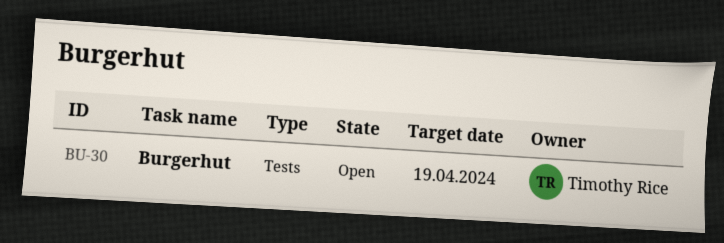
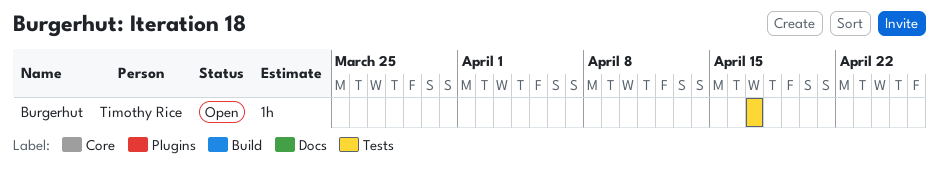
Burgerhut, due: Apr 19 -> Apr 17

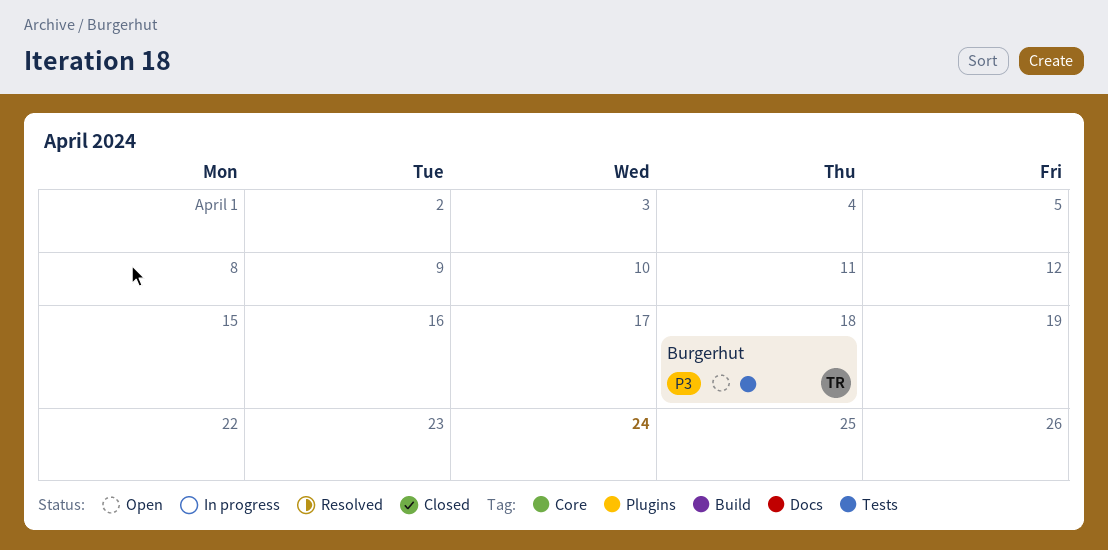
Burgerhut, due: Apr 17 -> Apr 18

